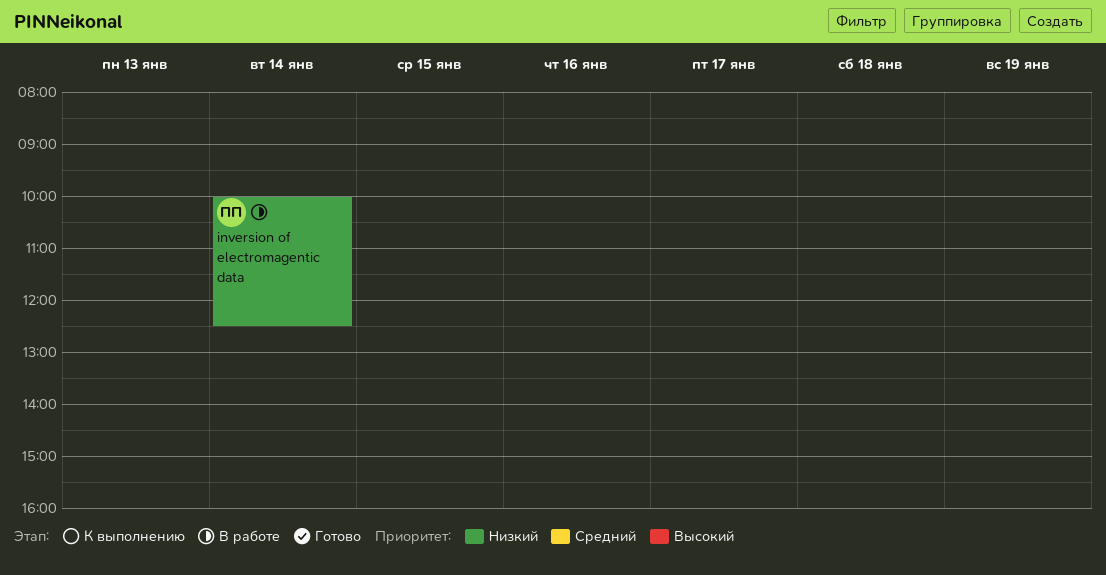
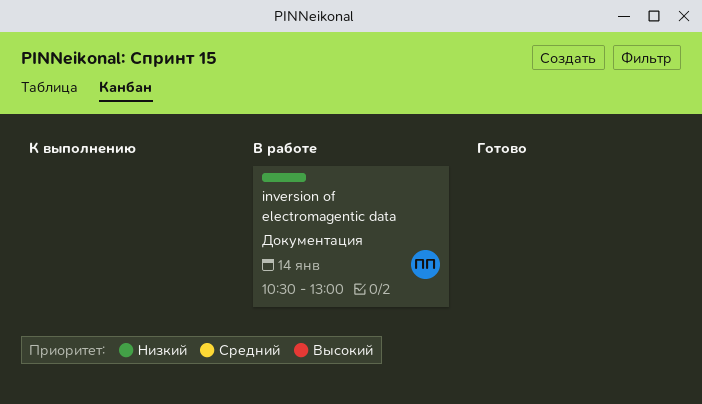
inversion of electromagentic data, begins: 10:00 -> 10:30
inversion of electromagentic data, ends: 12:30 -> 13:00

